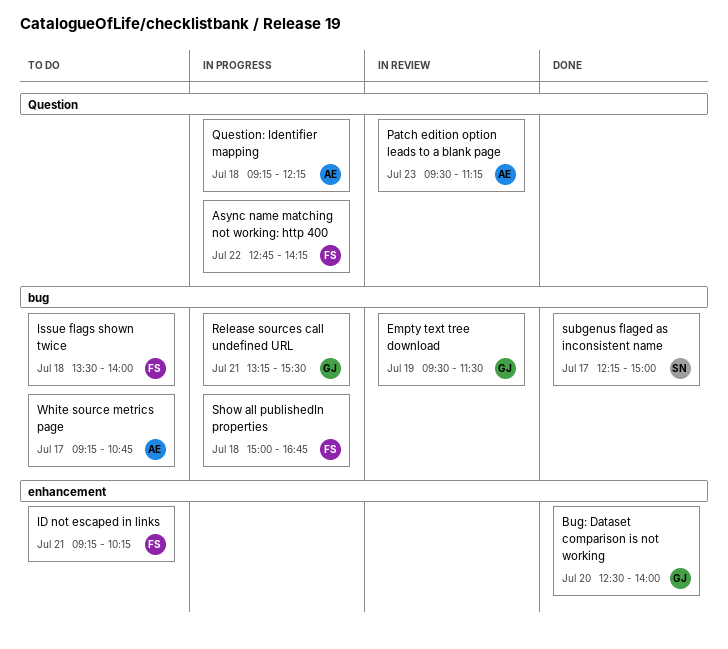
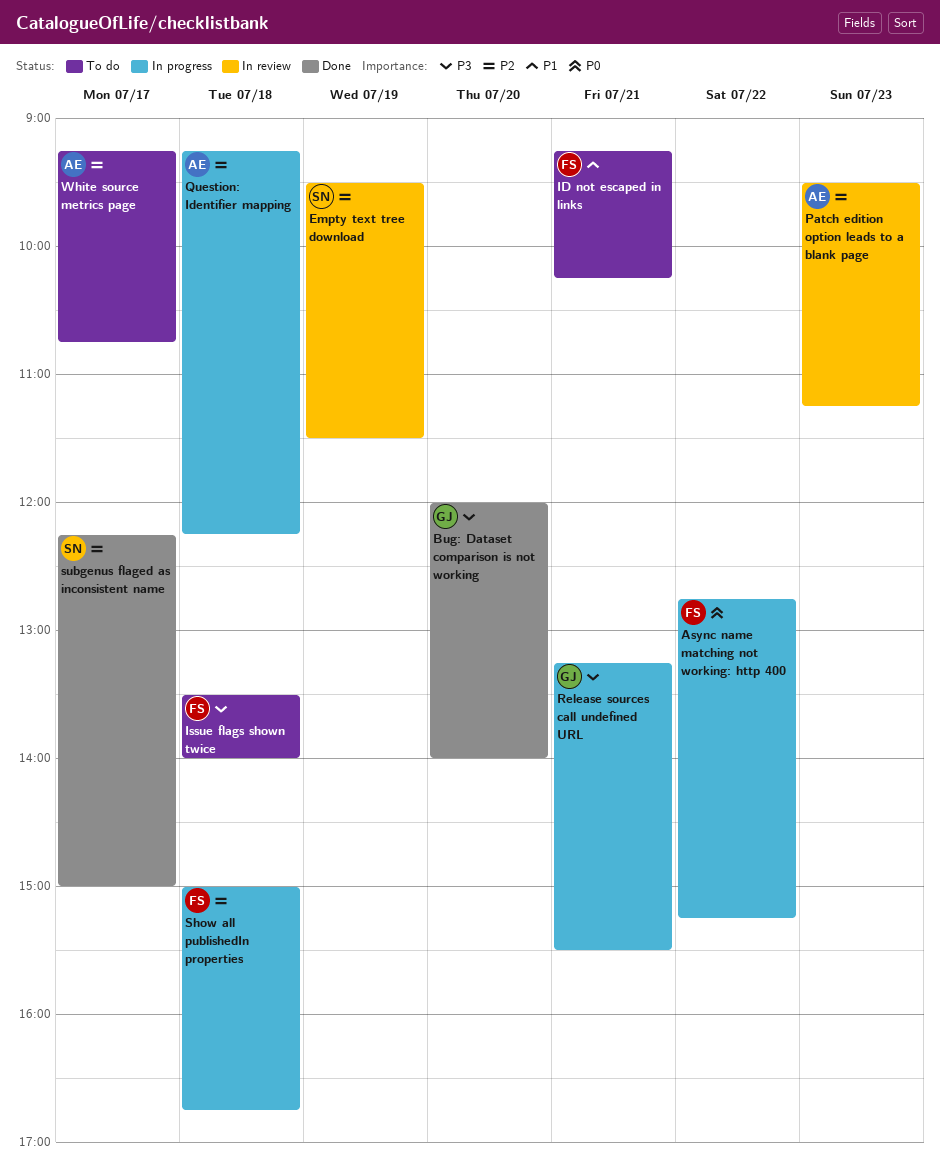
Async name matching not working: http 400, ends: 14:15 -> 15:15
Bug: Dataset comparison is not working, begins: 12:30 -> 12:00
Empty text tree download, owner: GJ -> SN

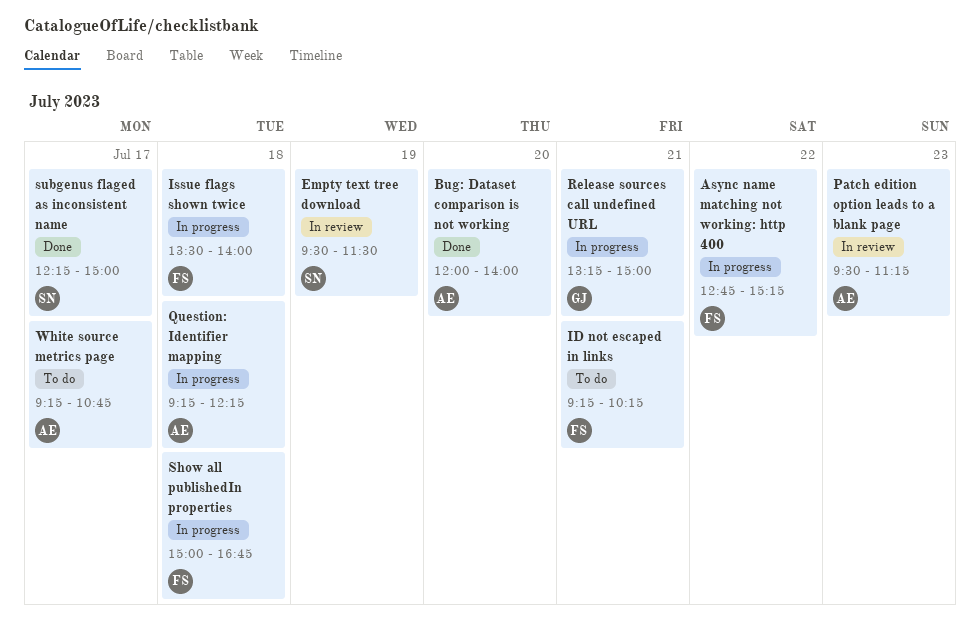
Bug: Dataset comparison is not working, owner: GJ -> AE
Issue flags shown twice, status: To do -> In progress
Release sources call undefined URL, ends: 15:30 -> 15:00

